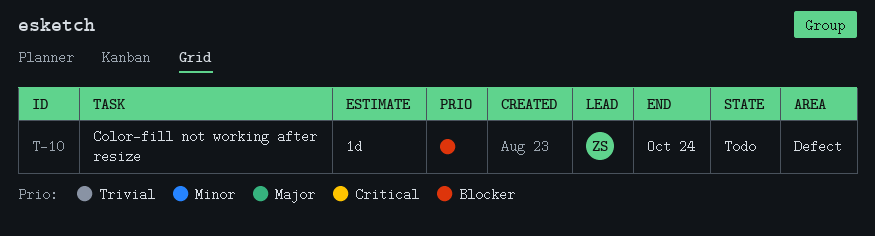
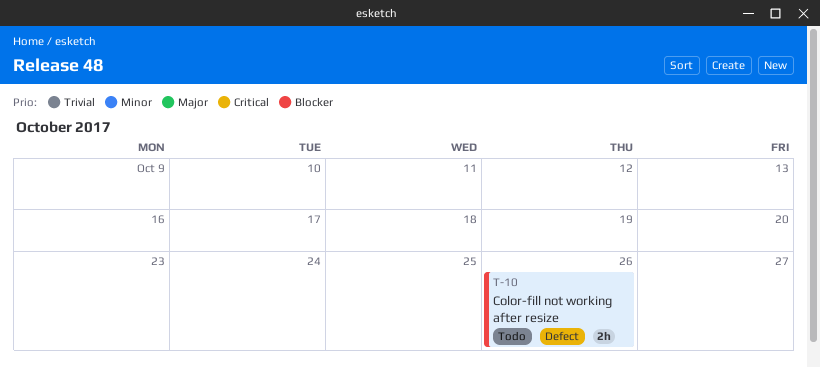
T-10, estimate: 1d -> 2h
T-10, due: Oct 24 -> Oct 26

